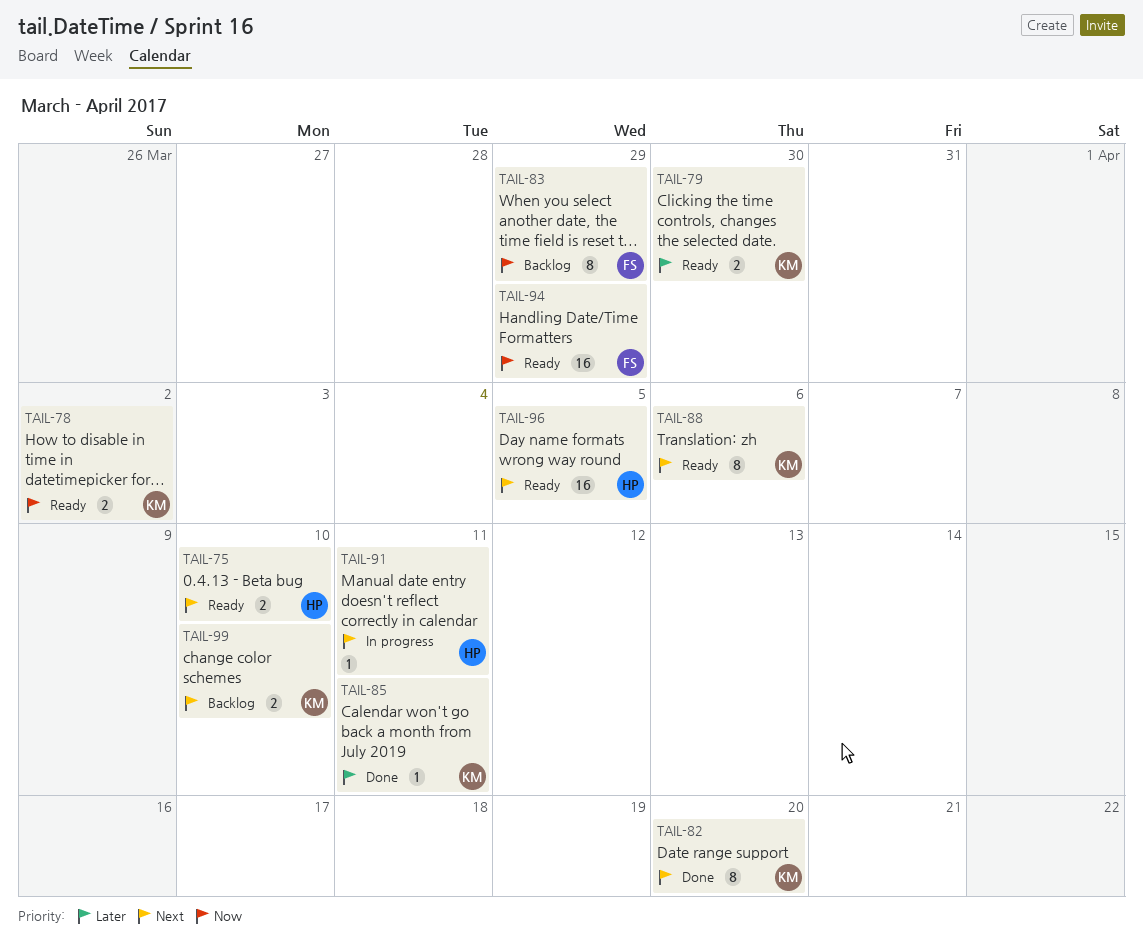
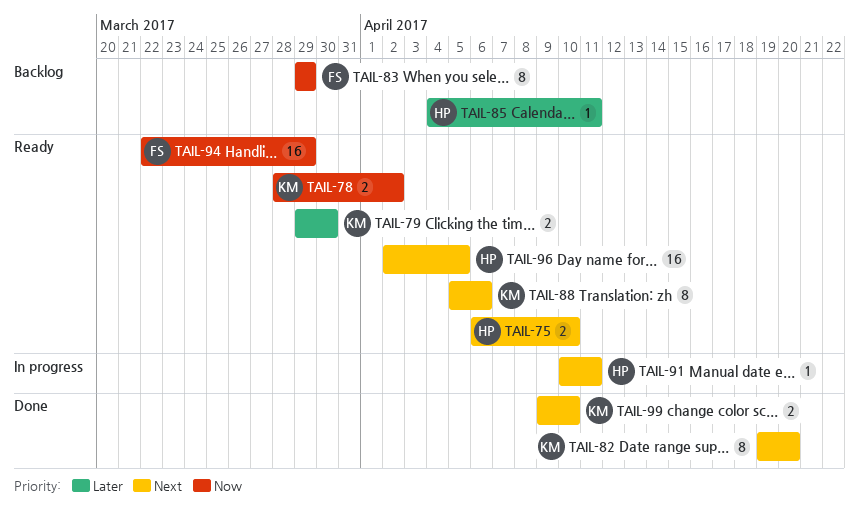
TAIL-85, status: Done -> Backlog
TAIL-85, owner: KM -> HP
TAIL-99, status: Backlog -> Done

